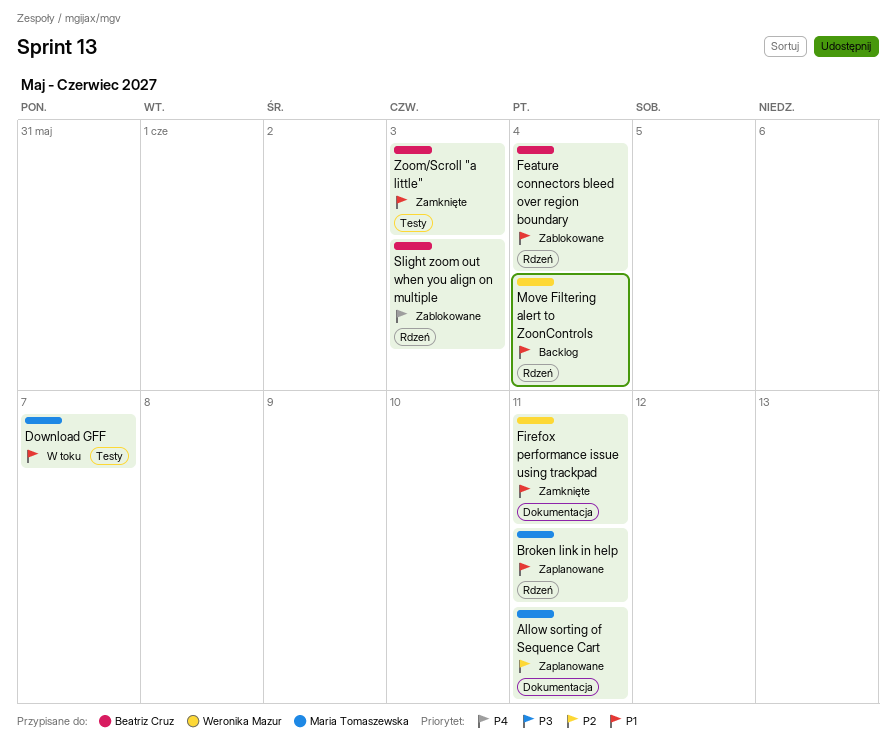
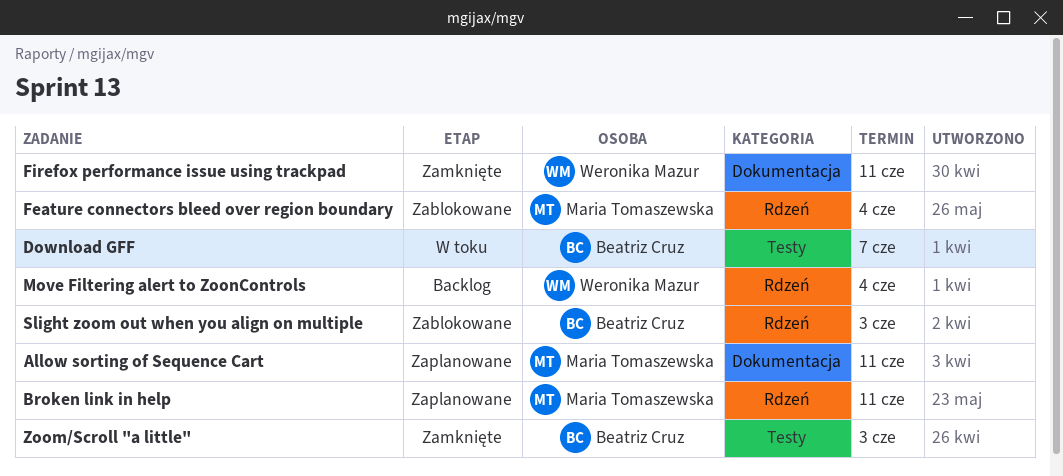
Download GFF, owner: Maria Tomaszewska -> Beatriz Cruz
Feature connectors bleed over region boundary, owner: Beatriz Cruz -> Maria Tomaszewska

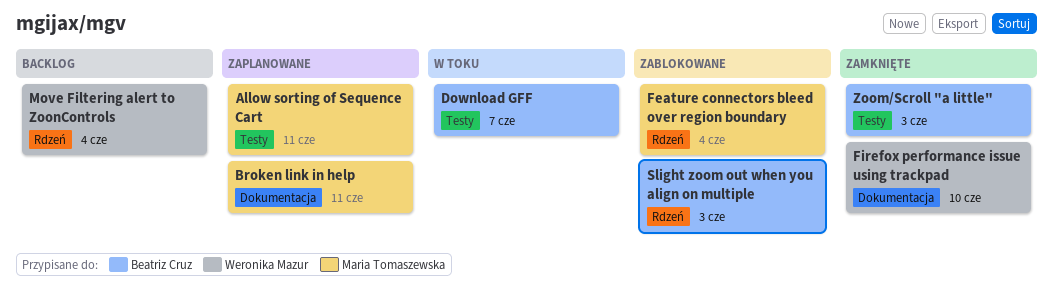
Allow sorting of Sequence Cart, label: Dokumentacja -> Testy
Broken link in help, label: Rdzeń -> Dokumentacja
Firefox performance issue using trackpad, due: Jun 11 -> Jun 10

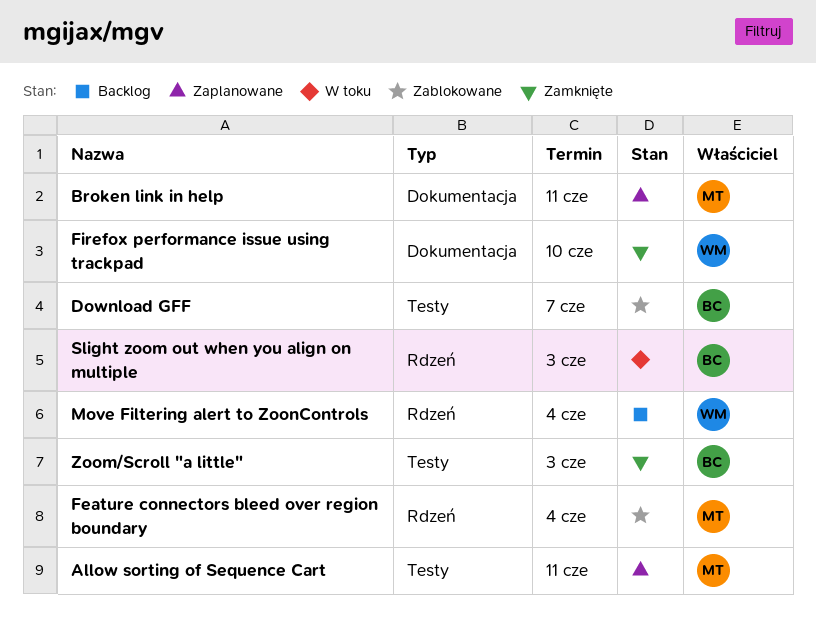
Download GFF, status: W toku -> Zablokowane
Slight zoom out when you align on multiple, status: Zablokowane -> W toku

